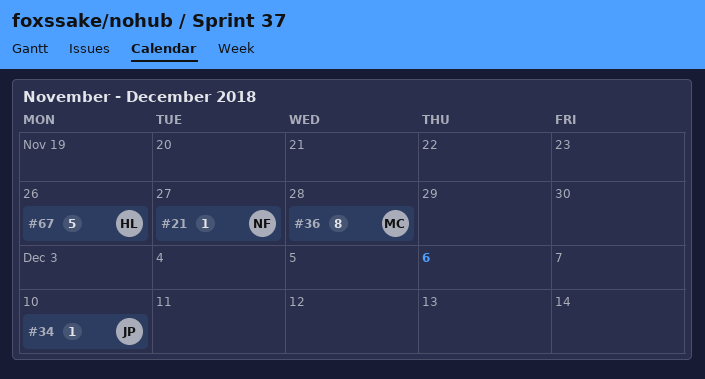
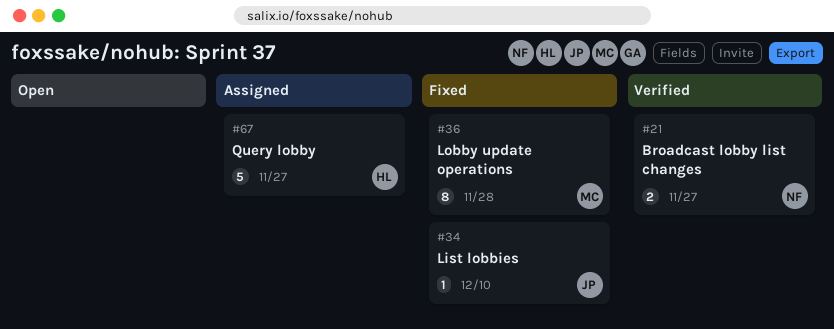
#21, estimate: 1 -> 2
#67, due: Nov 26 -> Nov 27

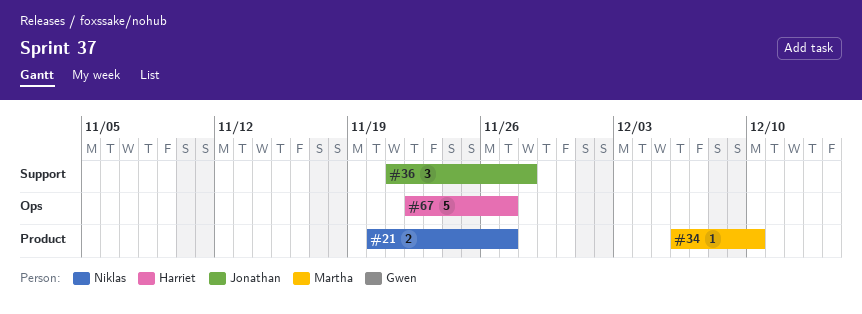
#34, owner: Jonathan -> Martha
#36, owner: Martha -> Jonathan
#36, estimate: 8 -> 3

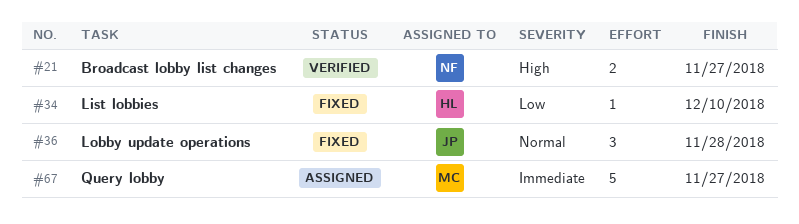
#34, owner: Martha -> Harriet
#67, owner: Harriet -> Martha

